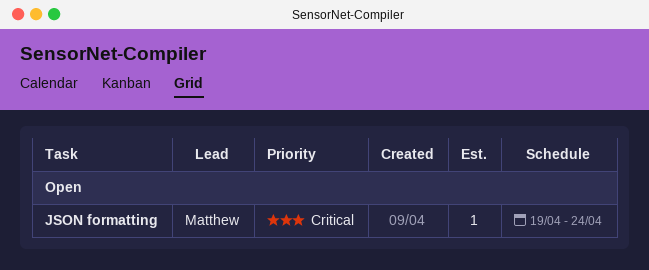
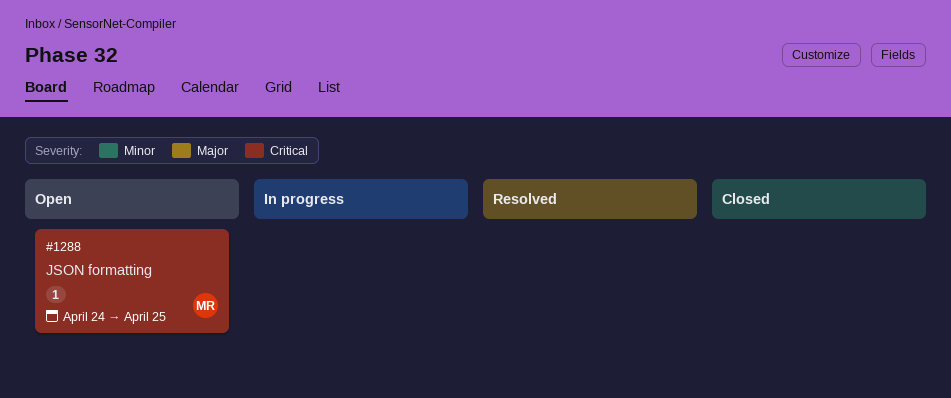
JSON formatting, start: Apr 19 -> Apr 24
JSON formatting, due: Apr 24 -> Apr 25

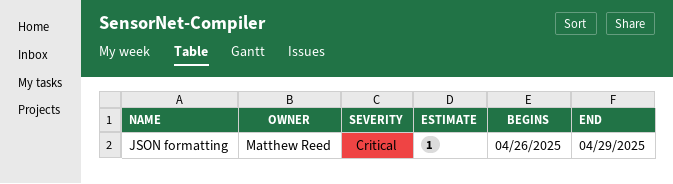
JSON formatting, start: Apr 24 -> Apr 26
JSON formatting, due: Apr 25 -> Apr 29

